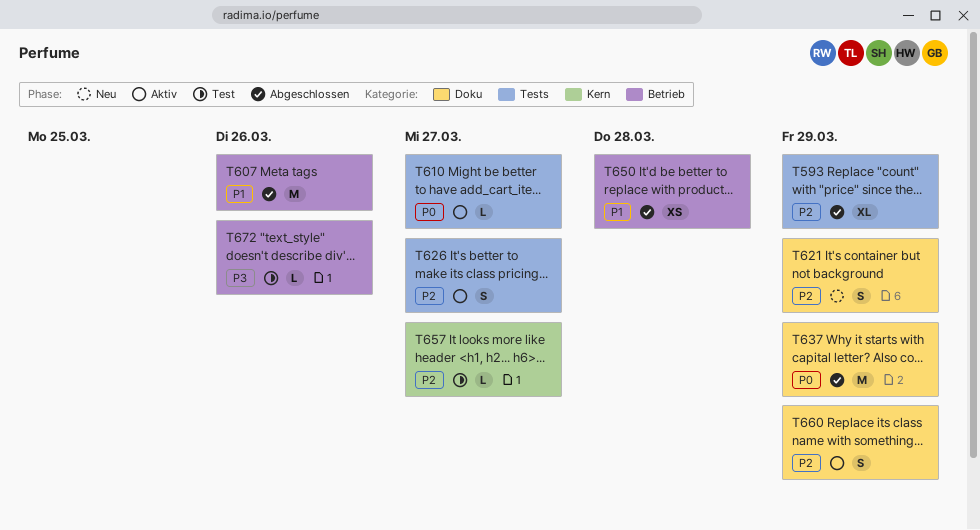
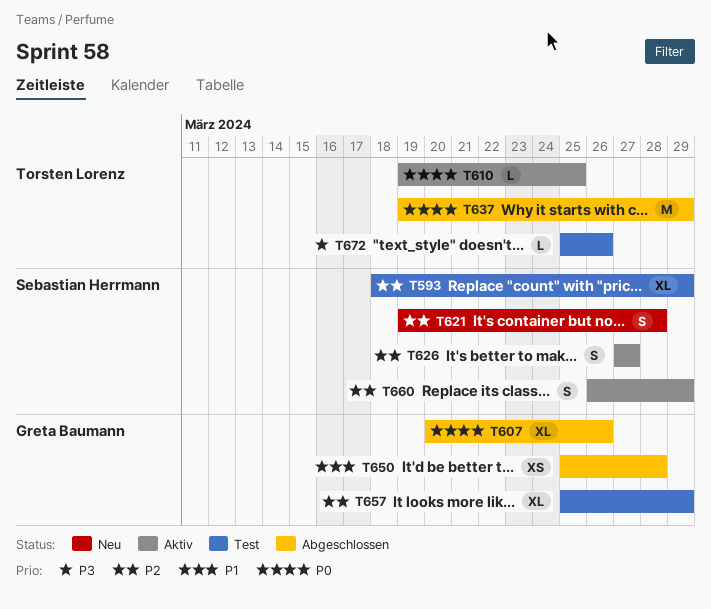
T593, status: Abgeschlossen -> Test
T607, priority: P1 -> P0
T607, estimate: M -> XL
T610, due: Mar 27 -> Mar 25
T621, due: Mar 29 -> Mar 28
T657, estimate: L -> XL
T657, due: Mar 27 -> Mar 29

